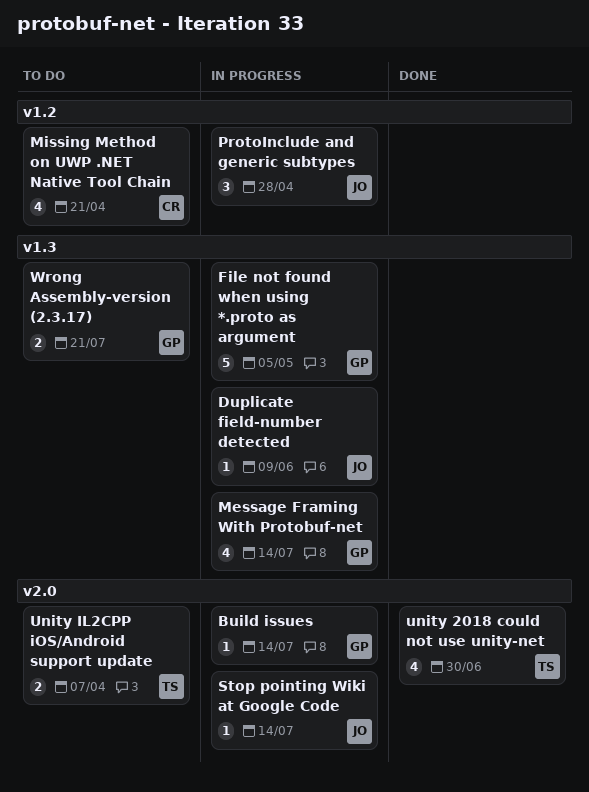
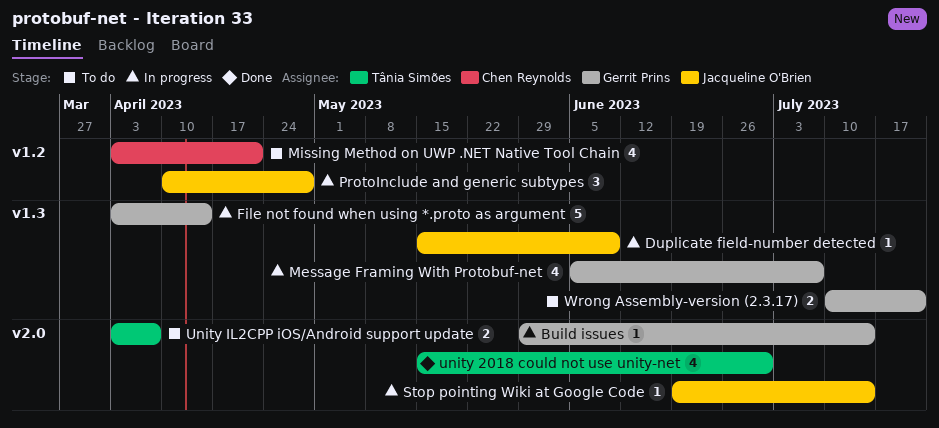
File not found when using *.proto as argument, due: May 5 -> Apr 14
Message Framing With Protobuf-net, due: Jul 14 -> Jul 7

